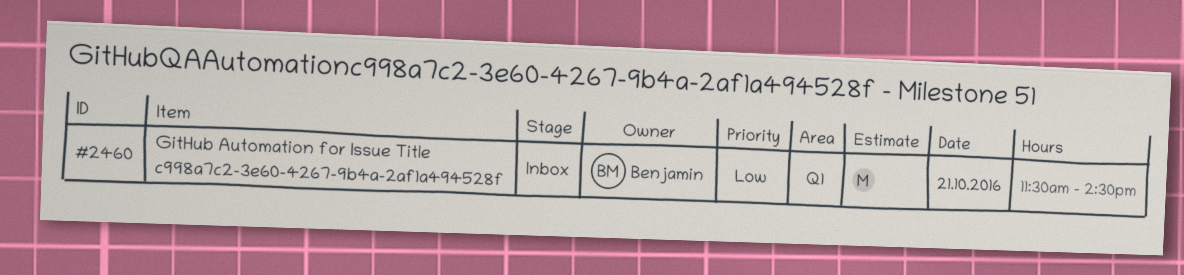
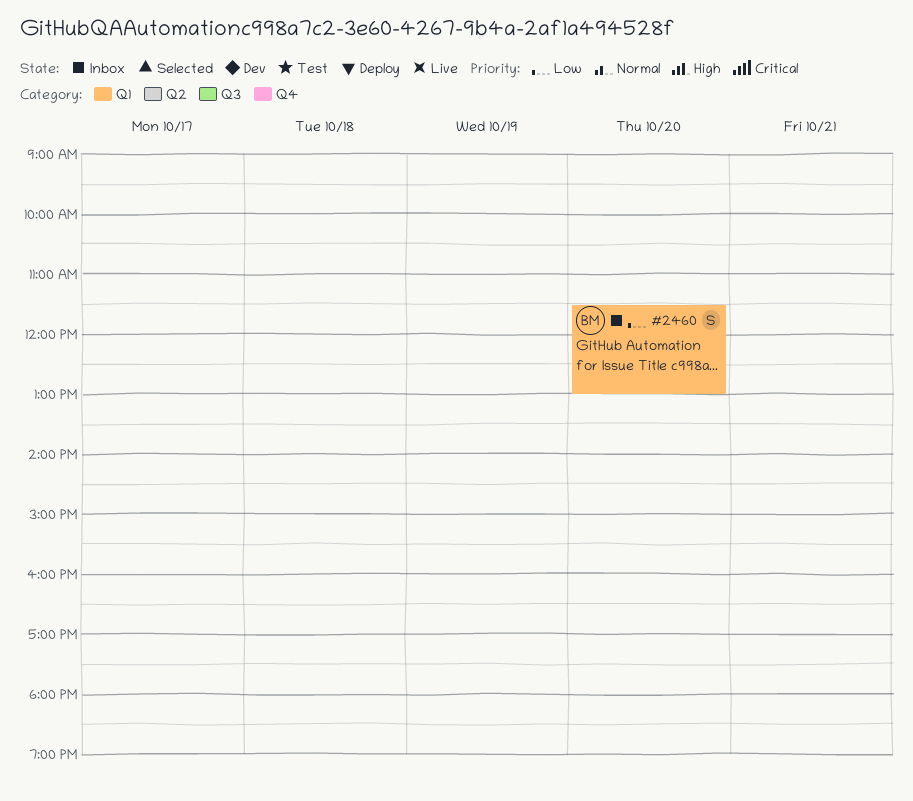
#2460, estimate: M -> S
#2460, day: Oct 21 -> Oct 20
#2460, ends: 14:30 -> 13:00

